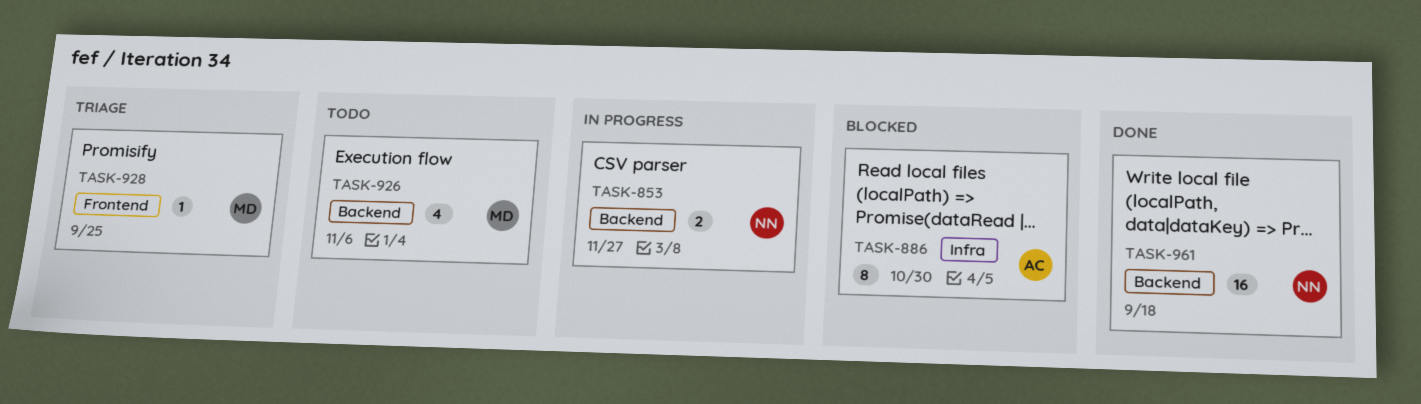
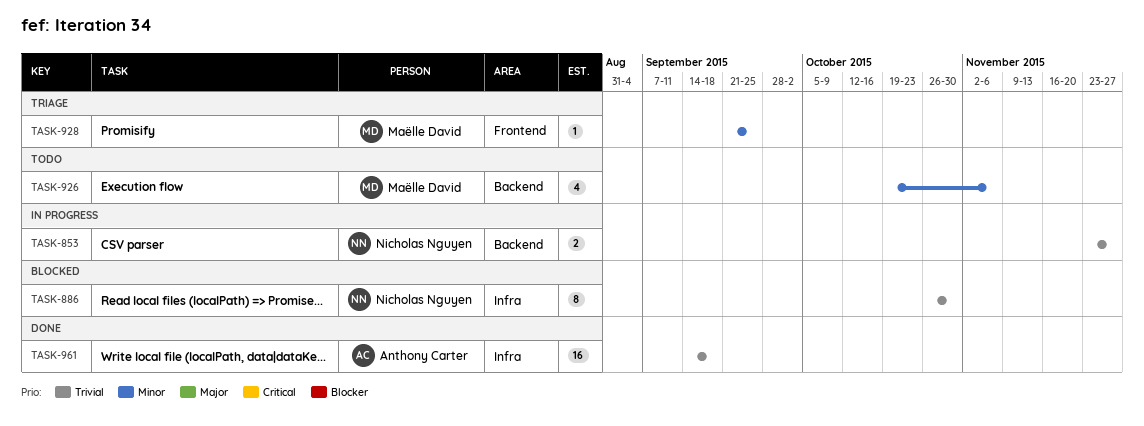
TASK-886, owner: Anthony Carter -> Nicholas Nguyen
TASK-961, owner: Nicholas Nguyen -> Anthony Carter
TASK-961, label: Backend -> Infra

